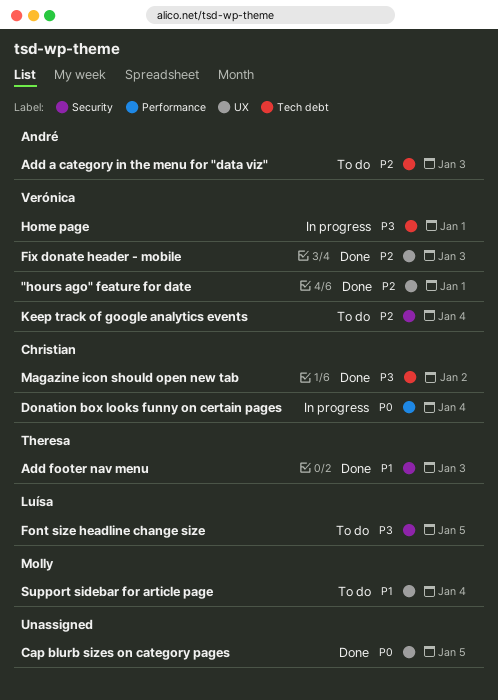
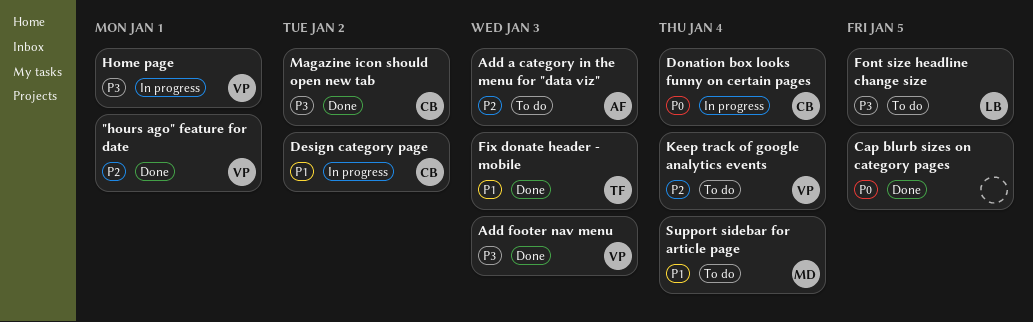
Add footer nav menu, owner: Theresa -> Verónica
Add footer nav menu, priority: P1 -> P3
Design category page: none -> present
Fix donate header - mobile, owner: Verónica -> Theresa
Fix donate header - mobile, priority: P2 -> P1

